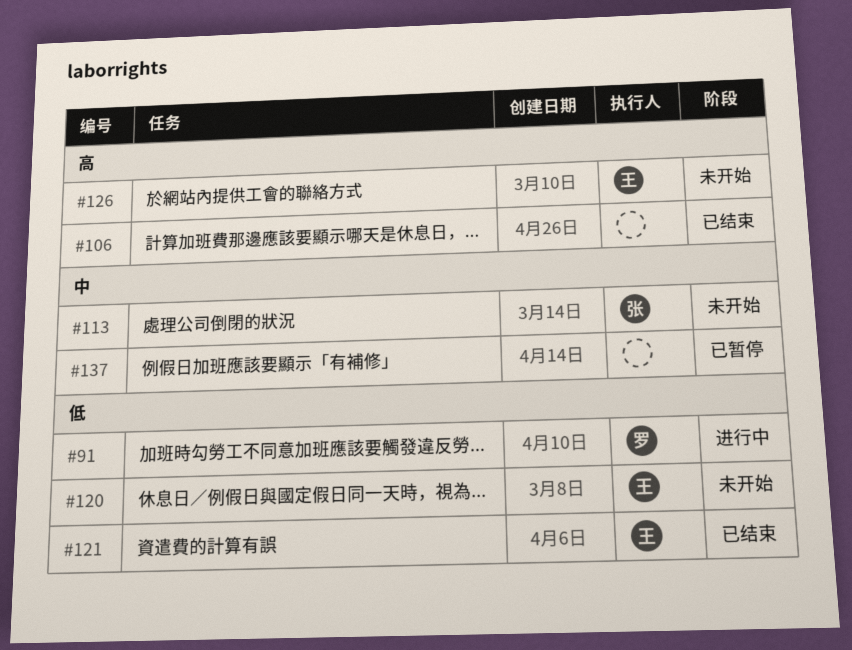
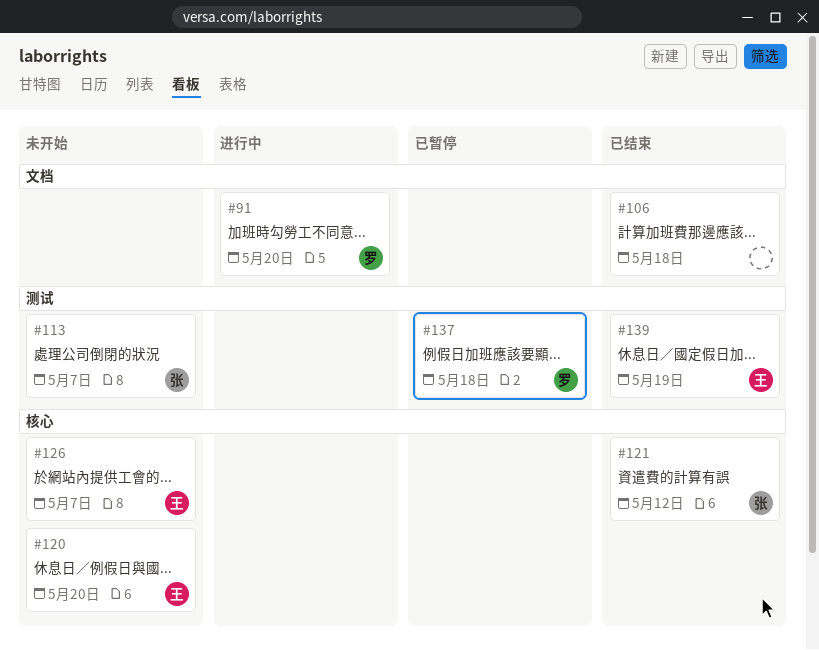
#121, owner: 王 -> 张
#137, owner: none -> 罗
#139: none -> present

